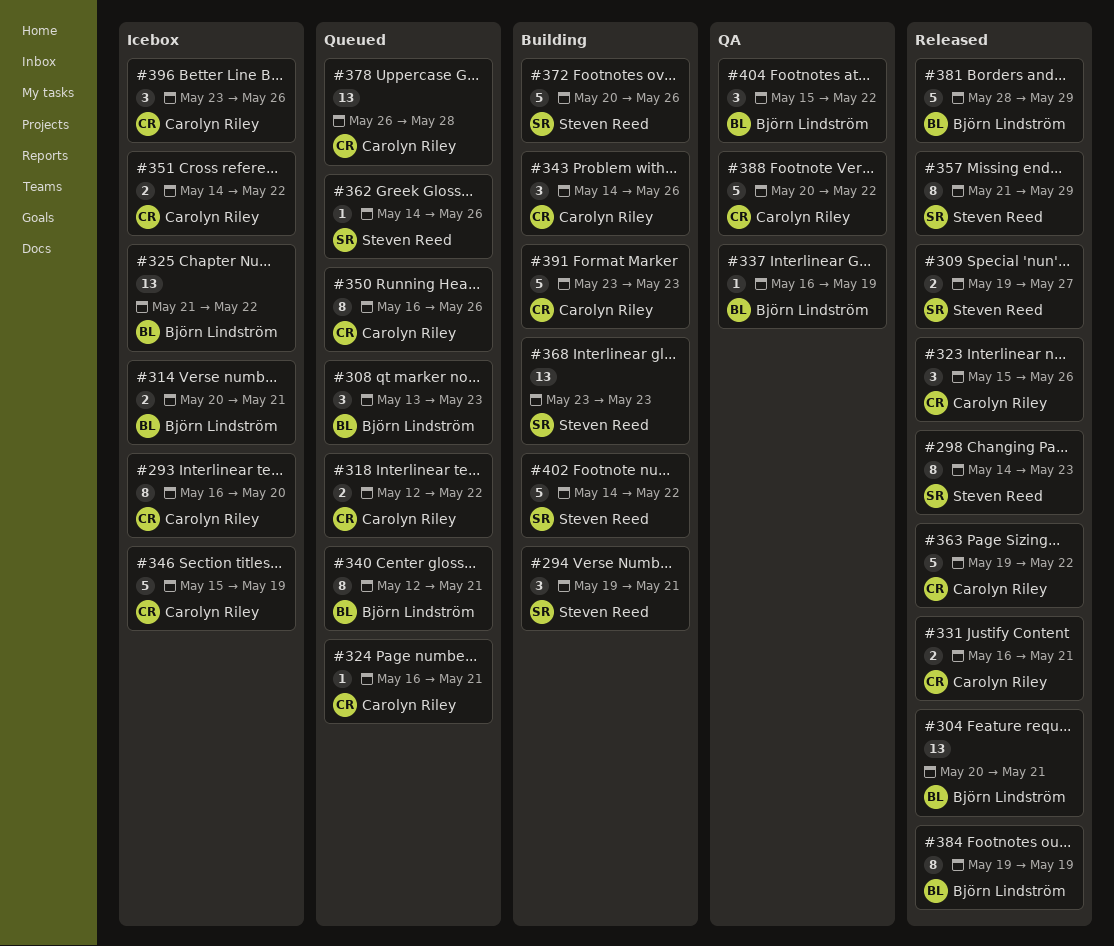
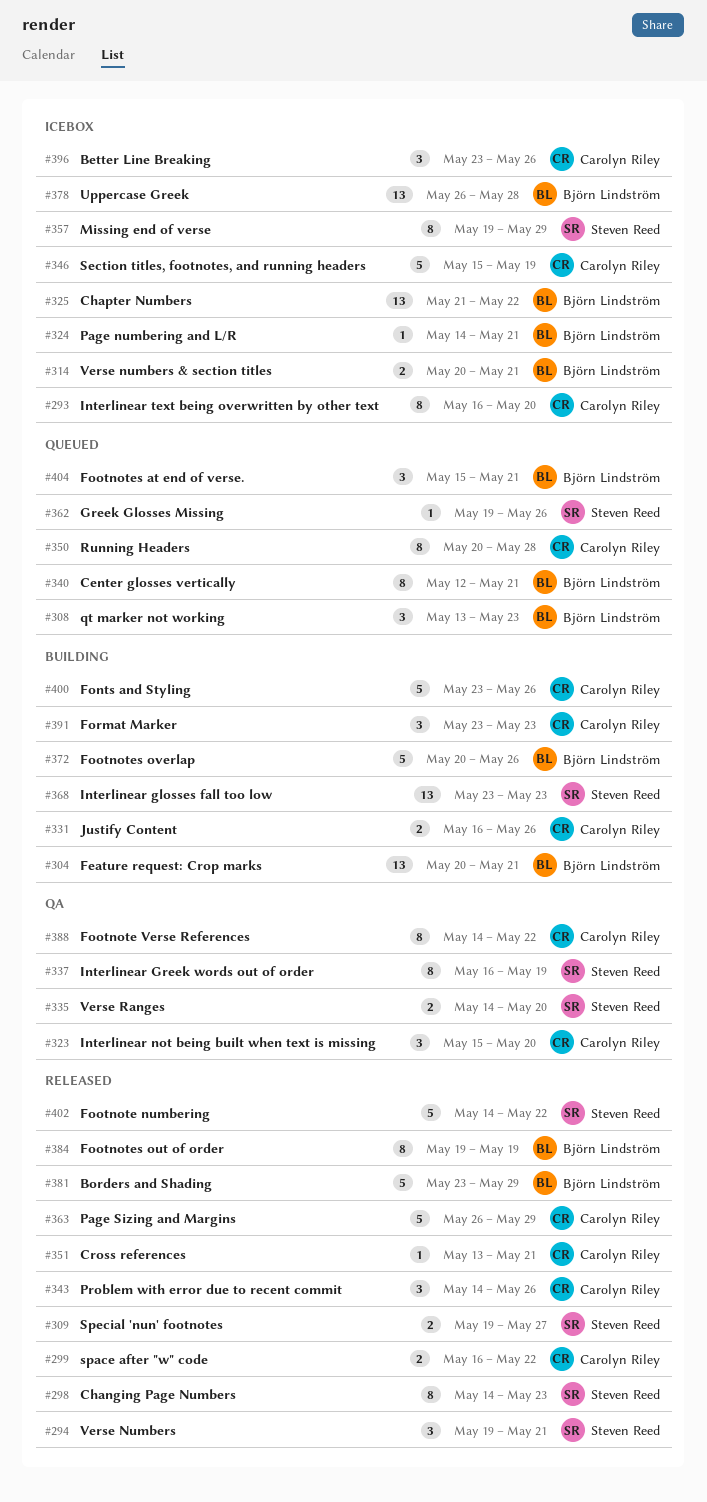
#294, status: Building -> Released
#299: none -> present
#304, status: Released -> Building
#318: present -> none
#323, status: Released -> QA
#323, due: May 26 -> May 20
#324, status: Queued -> Icebox
#324, owner: Carolyn Riley -> Björn Lindström
#324, start: May 16 -> May 14
#331, status: Released -> Building
#331, due: May 21 -> May 26
#335: none -> present
#337, owner: Björn Lindström -> Steven Reed
#337, estimate: 1 -> 8
#343, status: Building -> Released
#350, start: May 16 -> May 20
#350, due: May 26 -> May 28
#351, status: Icebox -> Released
#351, estimate: 2 -> 1
#351, start: May 14 -> May 13
#351, due: May 22 -> May 21
#357, status: Released -> Icebox
#357, start: May 21 -> May 19
#362, start: May 14 -> May 19
#363, start: May 19 -> May 26
#363, due: May 22 -> May 29
#372, owner: Steven Reed -> Björn Lindström
#378, status: Queued -> Icebox
#378, owner: Carolyn Riley -> Björn Lindström
#381, start: May 28 -> May 23
#388, estimate: 5 -> 8
#388, start: May 20 -> May 14
#391, estimate: 5 -> 3
#400: none -> present
#402, status: Building -> Released
#404, status: QA -> Queued
#404, due: May 22 -> May 21

